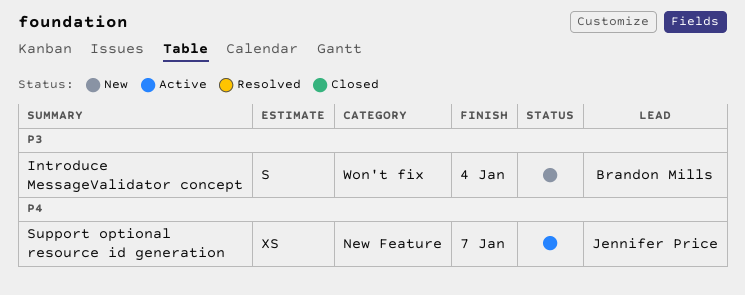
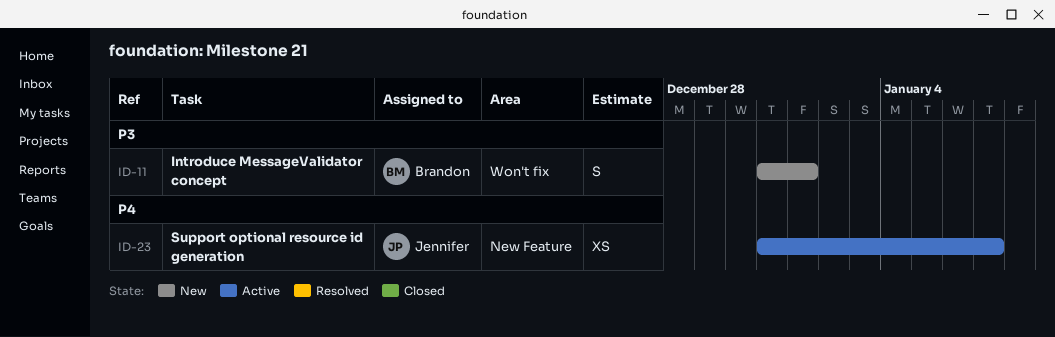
Introduce MessageValidator concept, due: Jan 4 -> Jan 1

